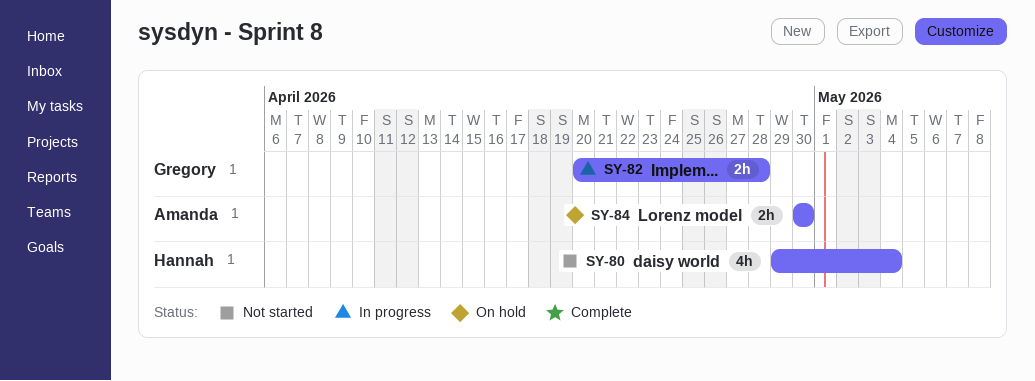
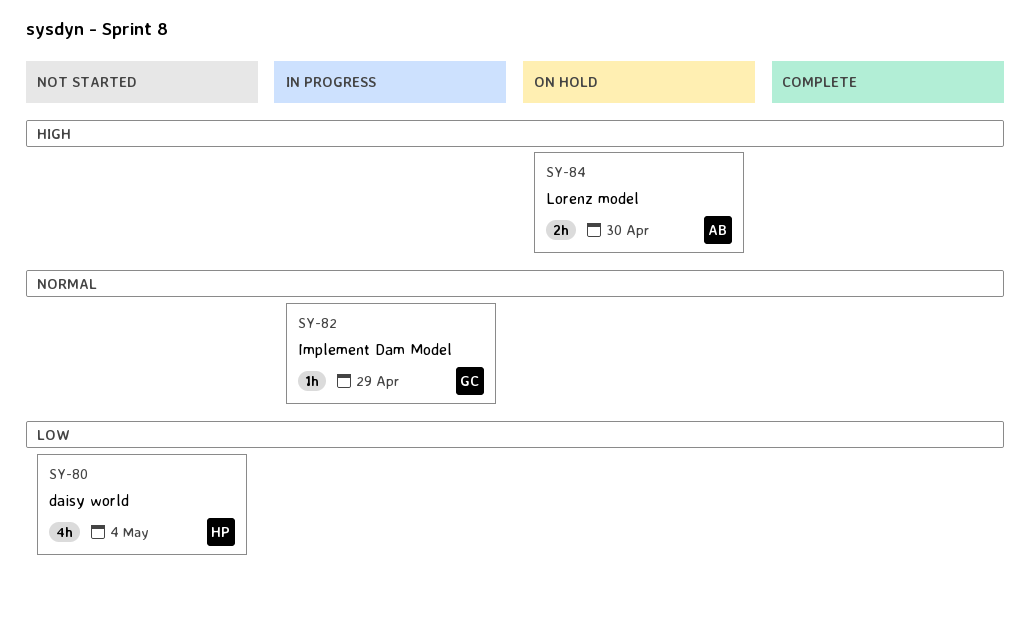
SY-82, estimate: 2h -> 1h
SY-82, due: Apr 28 -> Apr 29

